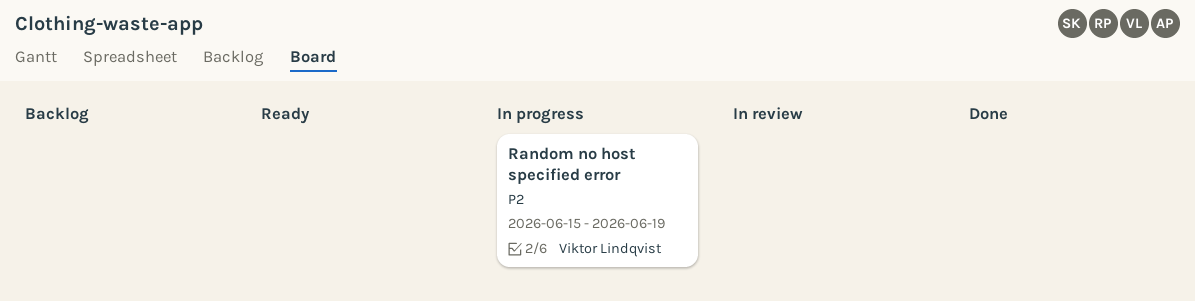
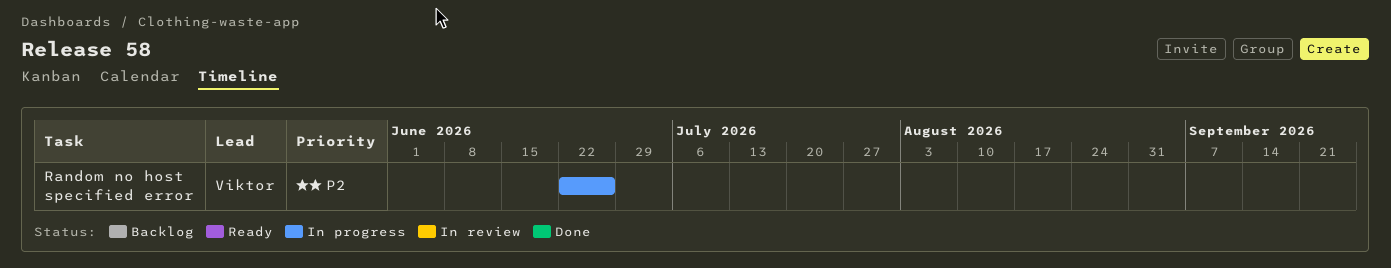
Random no host specified error, start: Jun 15 -> Jun 22
Random no host specified error, due: Jun 19 -> Jun 26

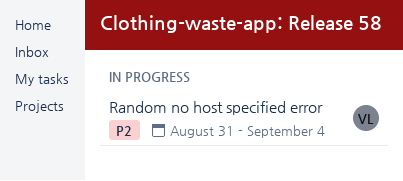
Random no host specified error, start: Jun 22 -> Aug 31
Random no host specified error, due: Jun 26 -> Sep 4

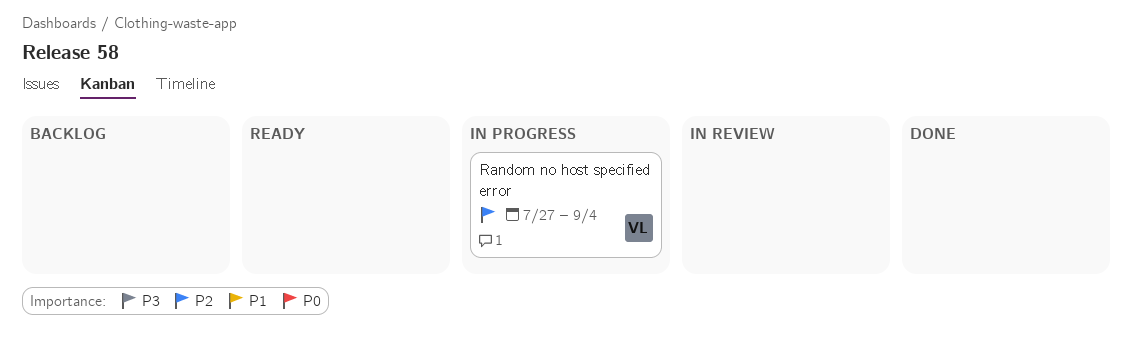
Random no host specified error, start: Aug 31 -> Jul 27

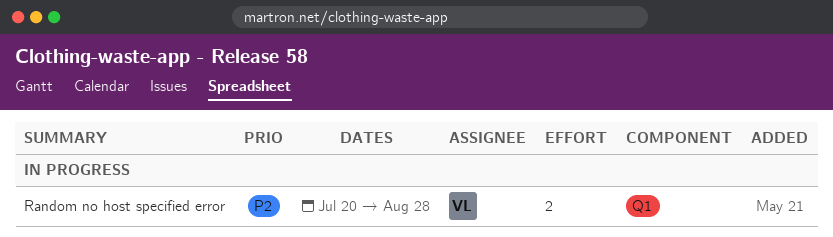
Random no host specified error, start: Jul 27 -> Jul 20
Random no host specified error, due: Sep 4 -> Aug 28

